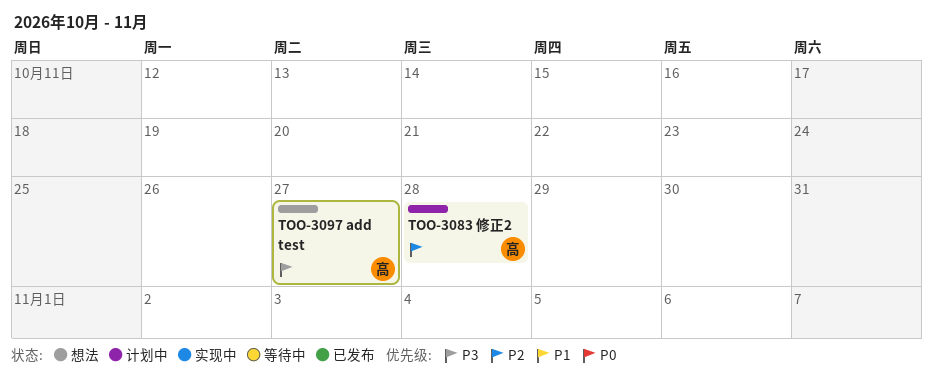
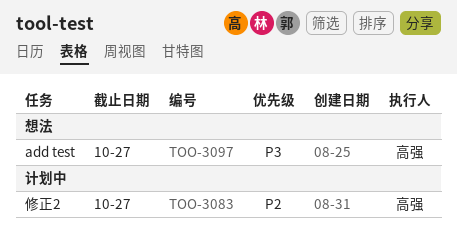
TOO-3083, due: Oct 28 -> Oct 27

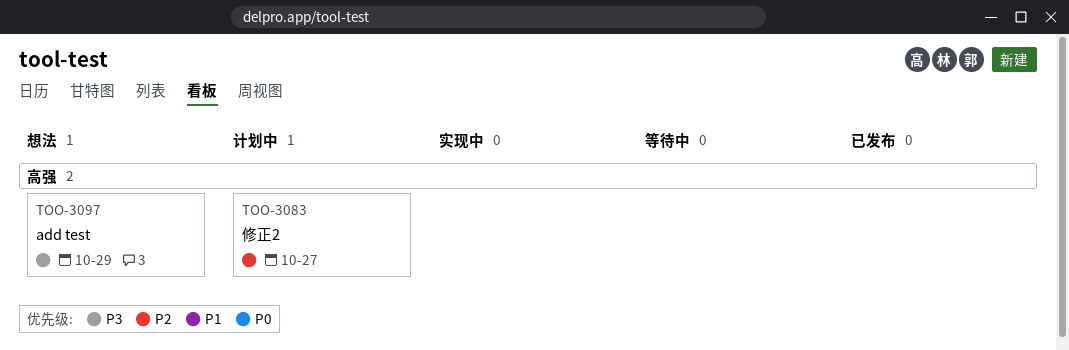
TOO-3097, due: Oct 27 -> Oct 29

